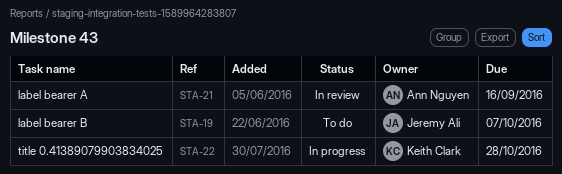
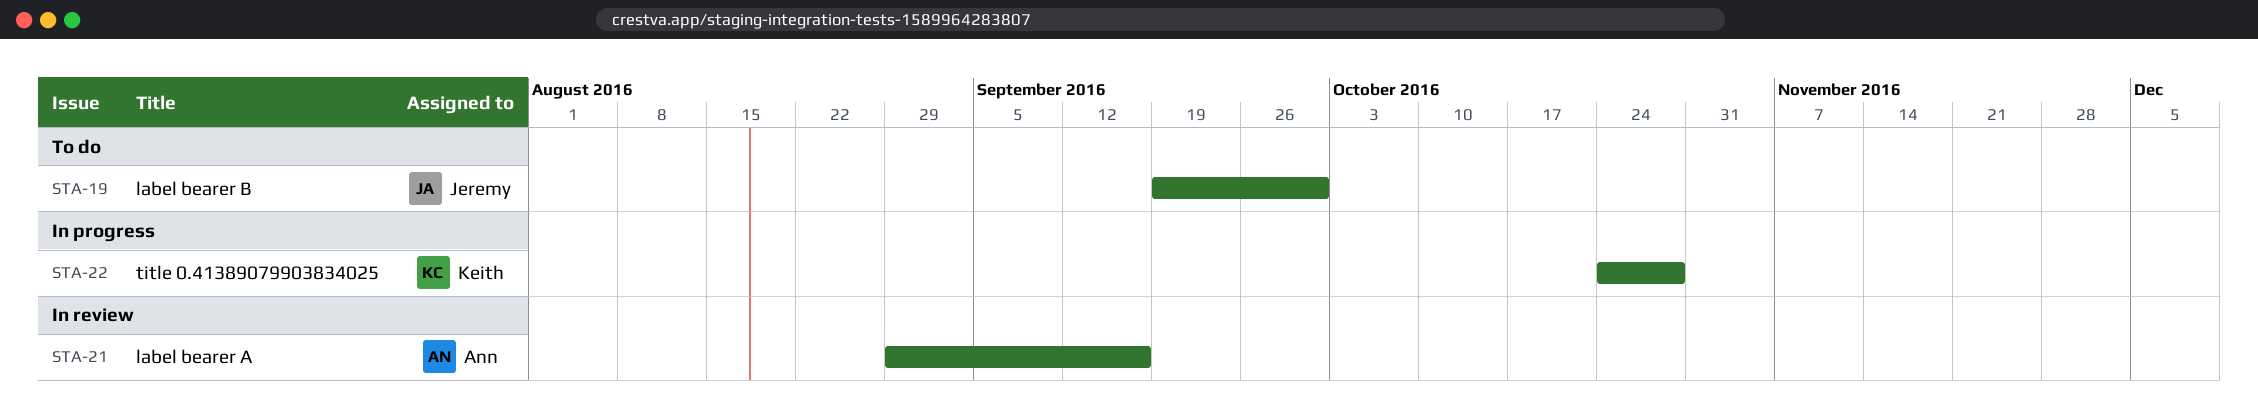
STA-19, due: Oct 7 -> Sep 30

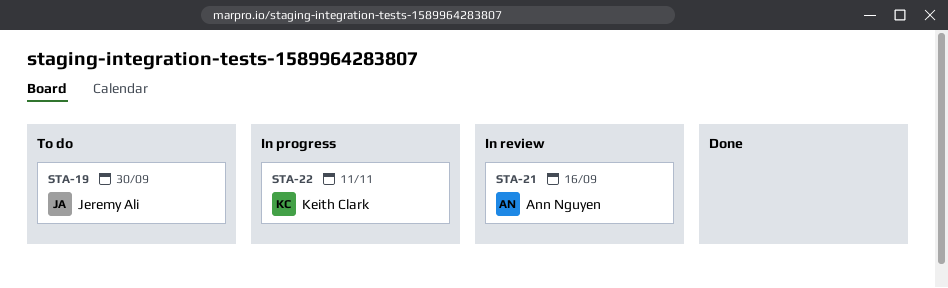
STA-22, due: Oct 28 -> Nov 11

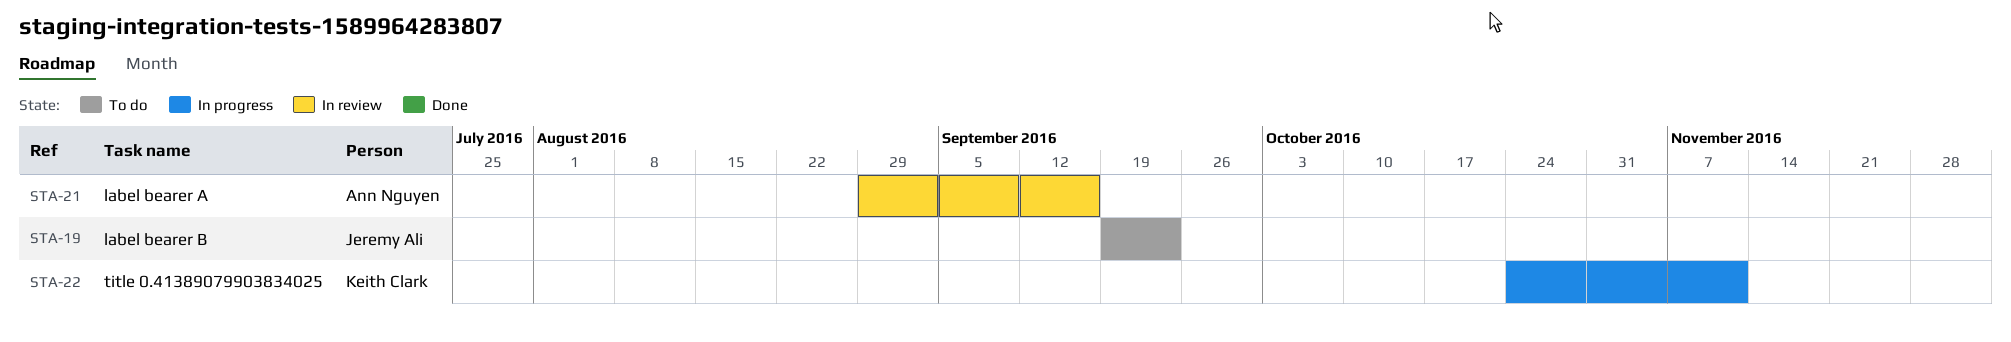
STA-19, due: Sep 30 -> Sep 23

